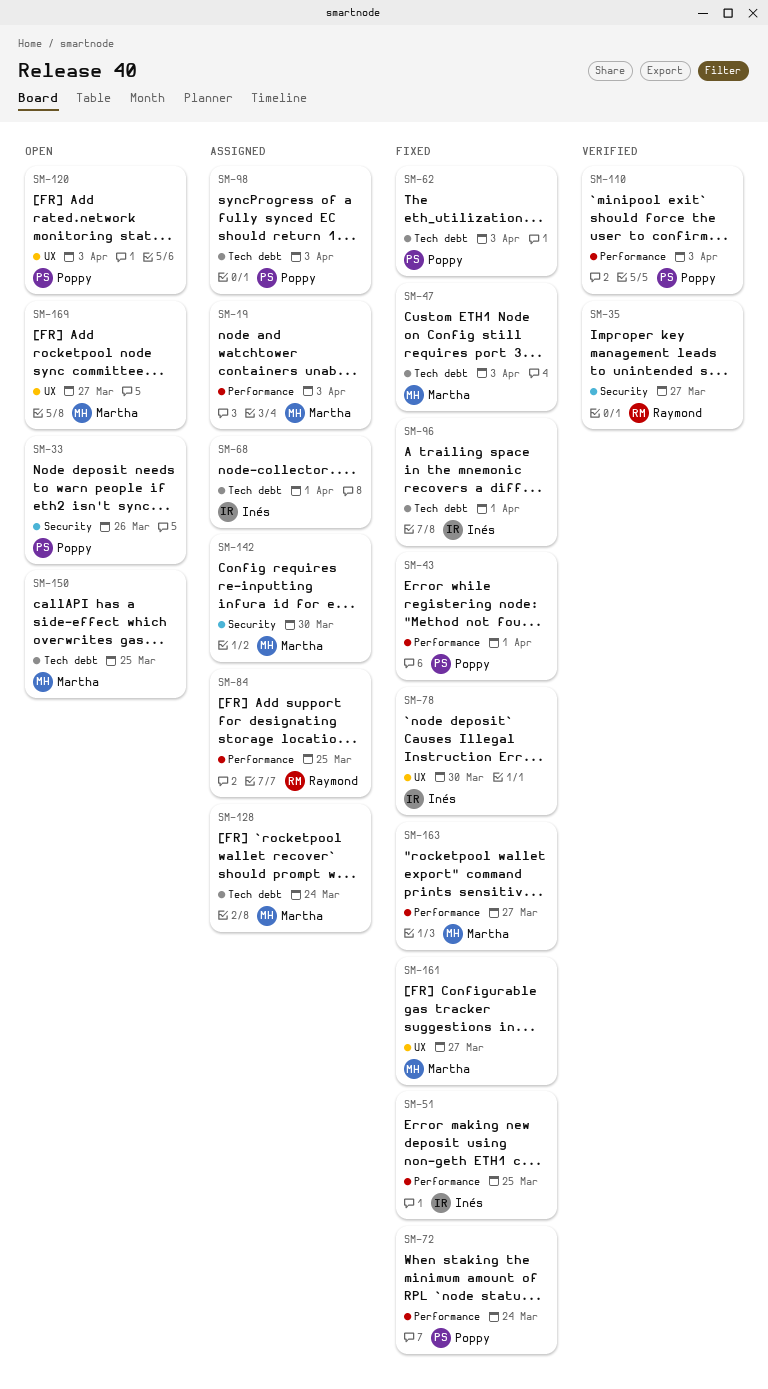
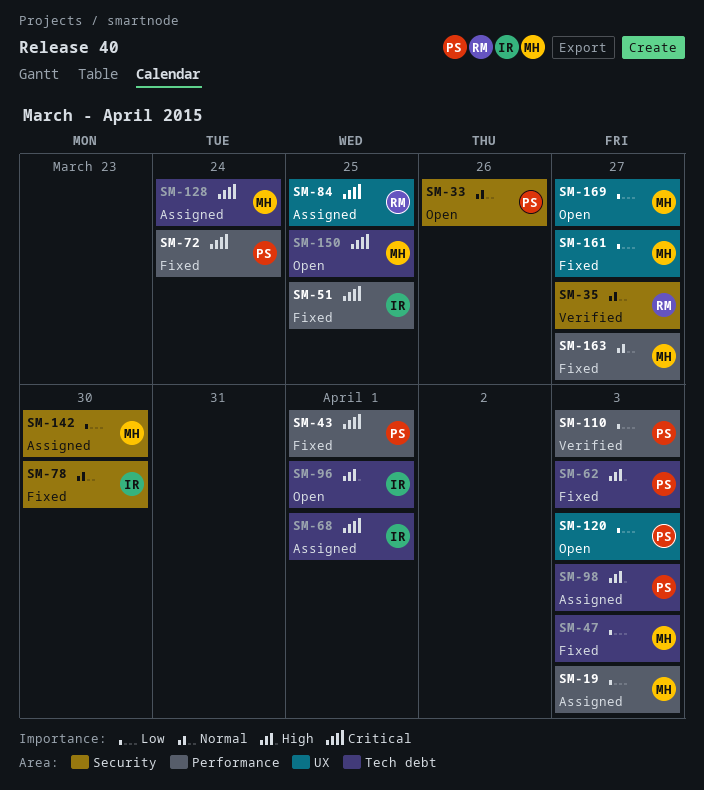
SM-78, label: UX -> Security
SM-84, label: Performance -> UX
SM-96, status: Fixed -> Open

